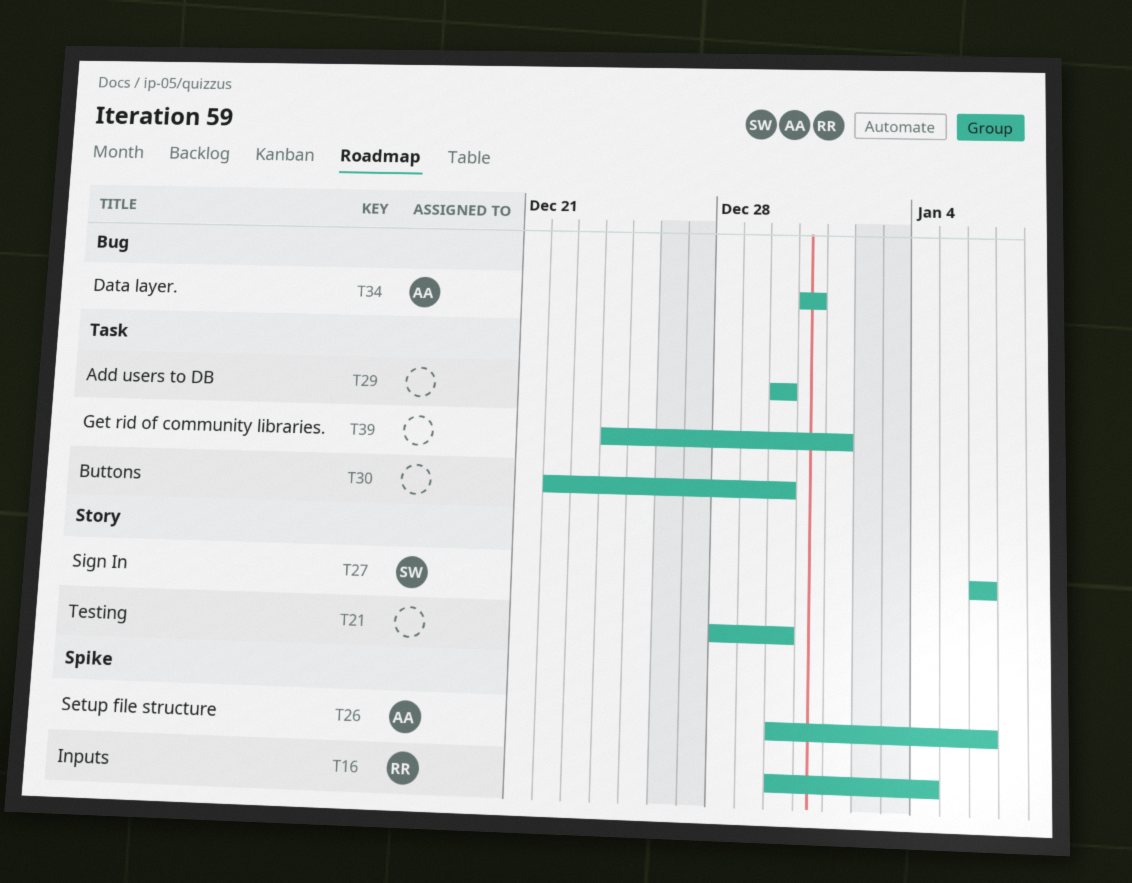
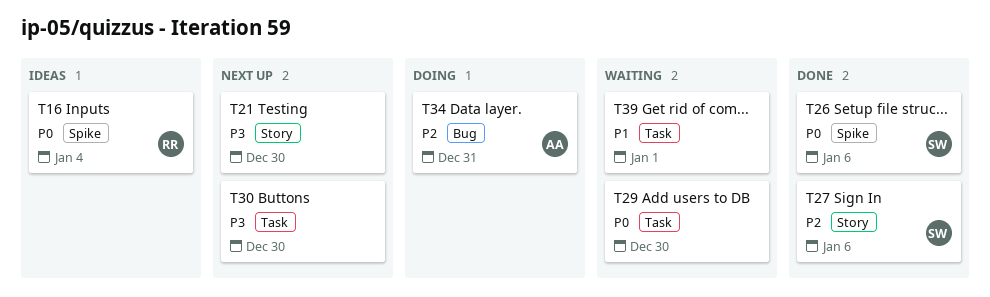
T26, owner: AA -> SW

